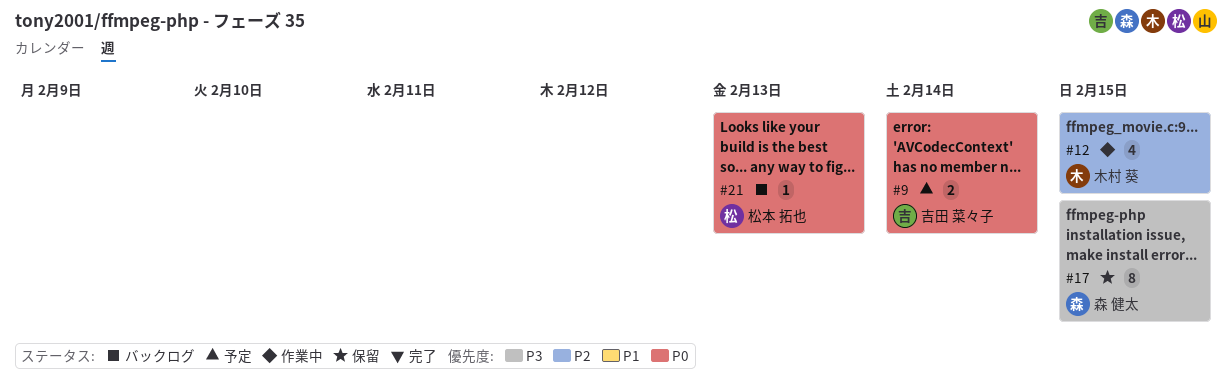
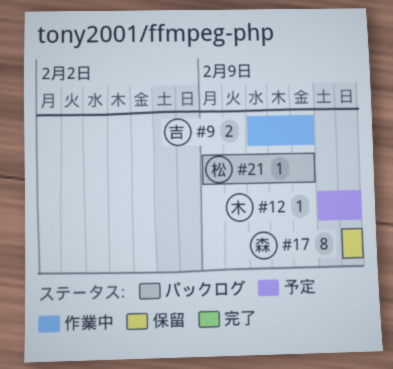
#9, status: 予定 -> 作業中
#9, due: Feb 14 -> Feb 13
#12, status: 作業中 -> 予定
#12, estimate: 4 -> 1

